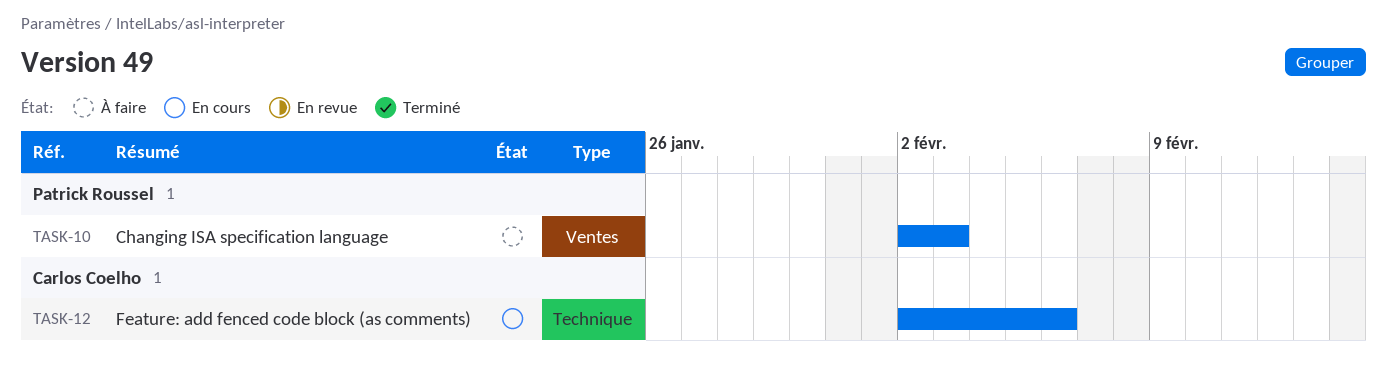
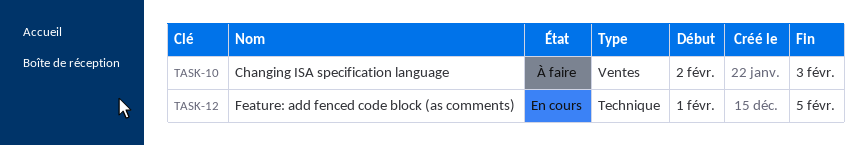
TASK-12, start: Feb 2 -> Feb 1
TASK-12, due: Feb 6 -> Feb 5

